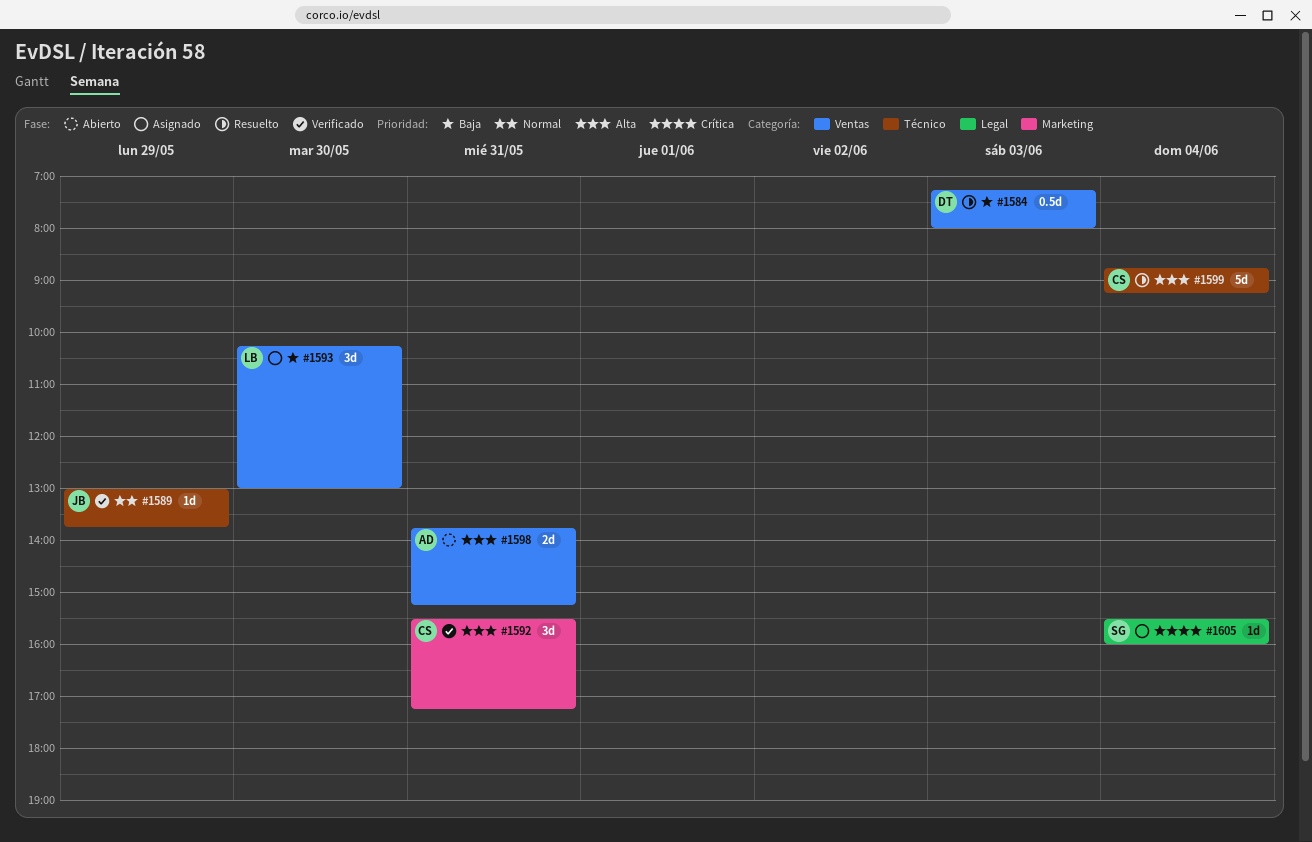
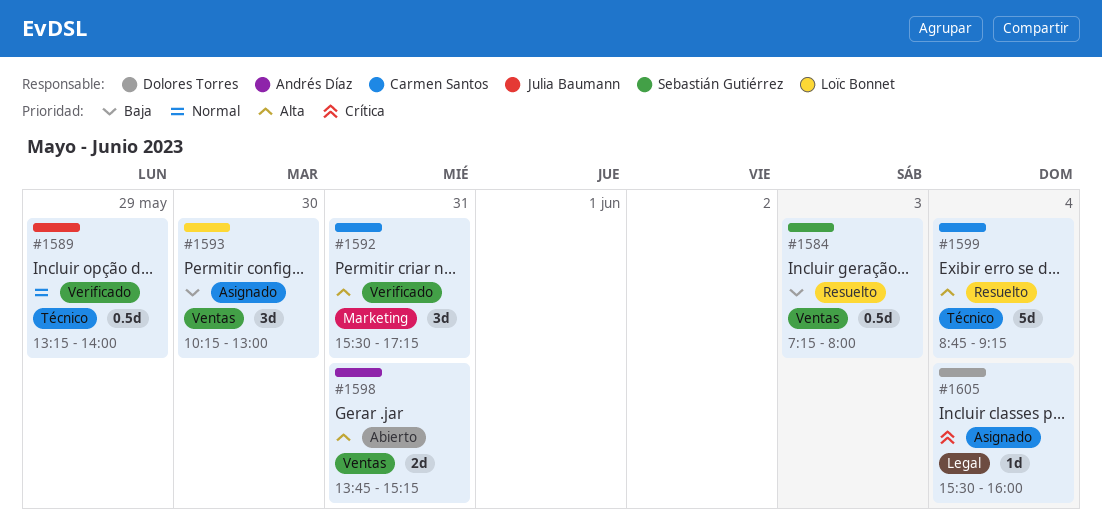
#1584, owner: Dolores Torres -> Sebastián Gutiérrez
#1589, estimate: 1d -> 0.5d
#1589, begins: 13:00 -> 13:15
#1589, ends: 13:45 -> 14:00
#1605, owner: Sebastián Gutiérrez -> Dolores Torres

